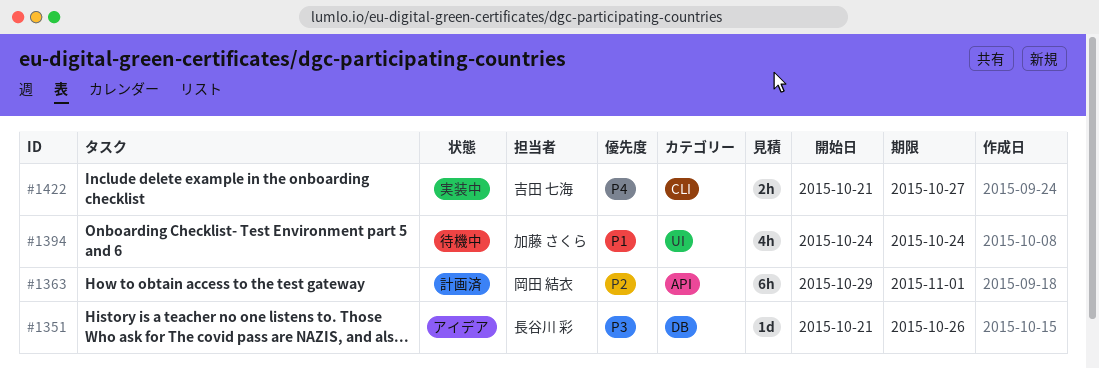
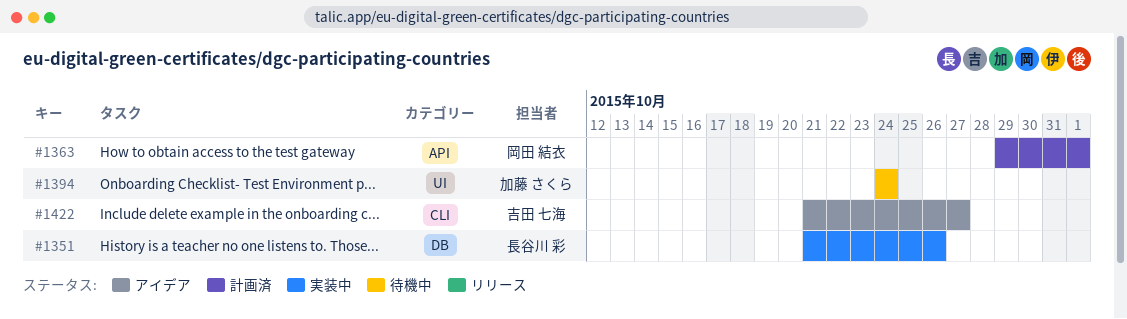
#1351, status: アイデア -> 実装中
#1422, status: 実装中 -> アイデア

